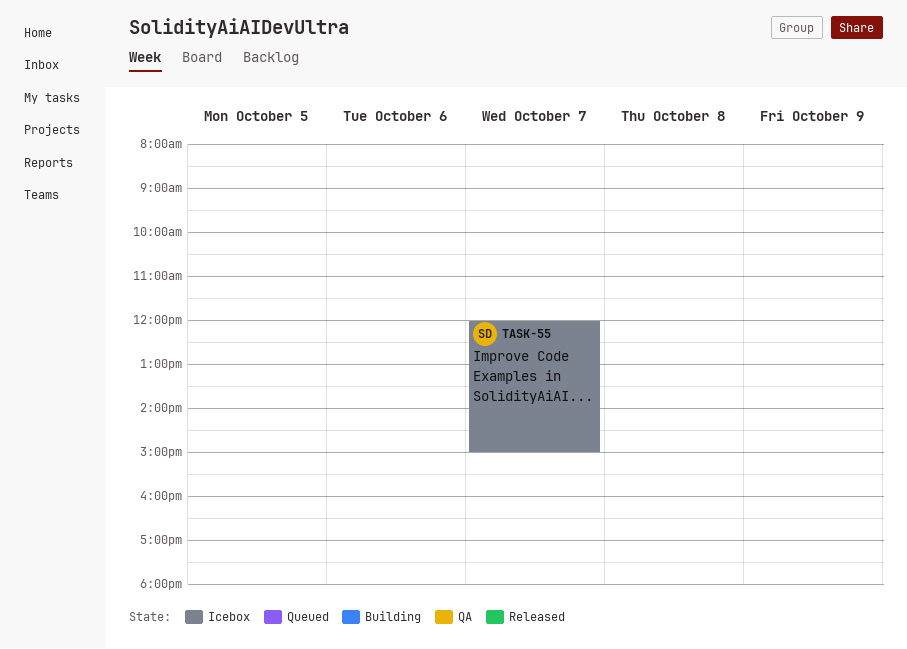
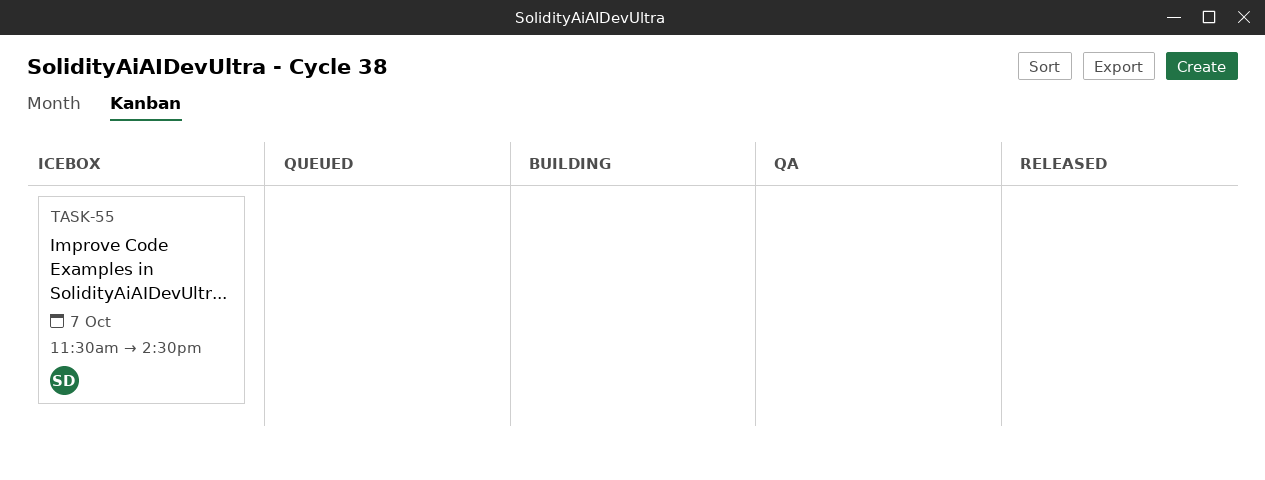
TASK-55, begins: 12:00 -> 11:30
TASK-55, ends: 15:00 -> 14:30

